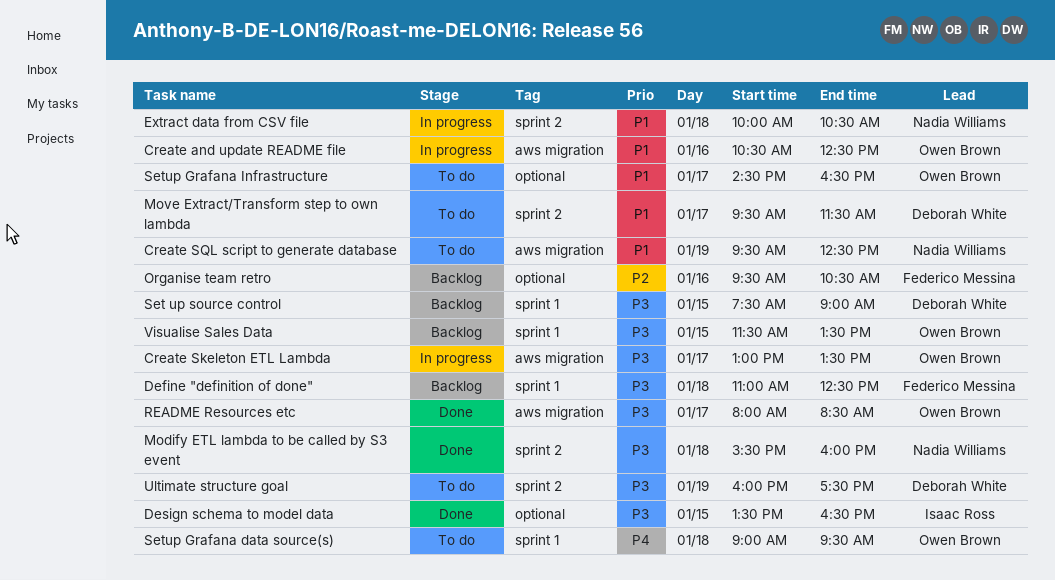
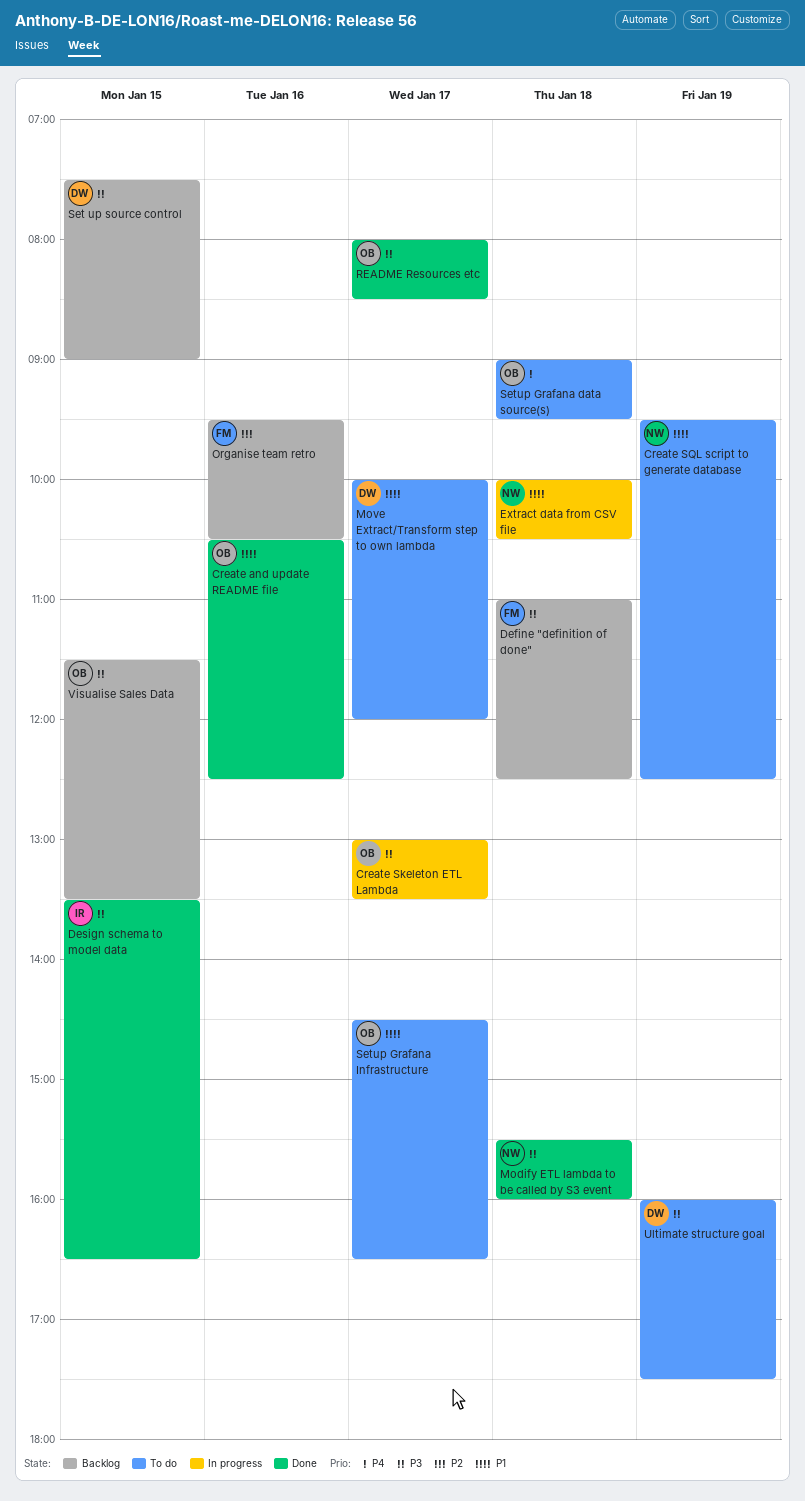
Create and update README file, status: In progress -> Done
Move Extract/Transform step to own lambda, begins: 09:30 -> 10:00
Move Extract/Transform step to own lambda, ends: 11:30 -> 12:00

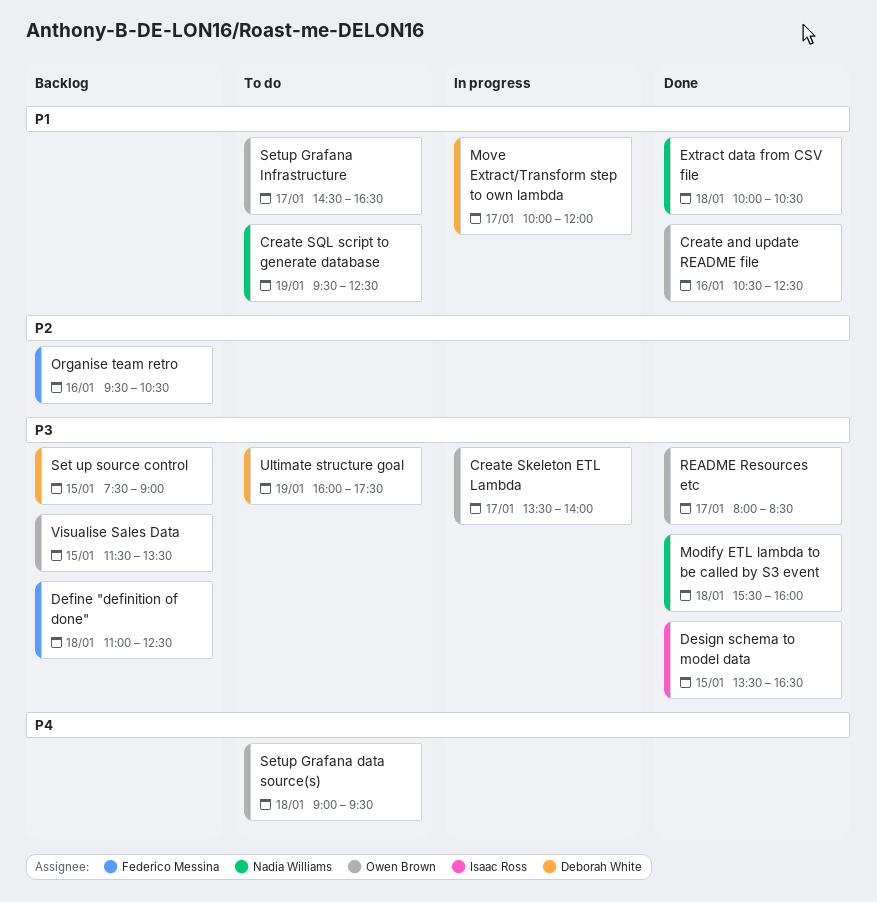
Create Skeleton ETL Lambda, begins: 13:00 -> 13:30
Create Skeleton ETL Lambda, ends: 13:30 -> 14:00
Extract data from CSV file, status: In progress -> Done
Move Extract/Transform step to own lambda, status: To do -> In progress

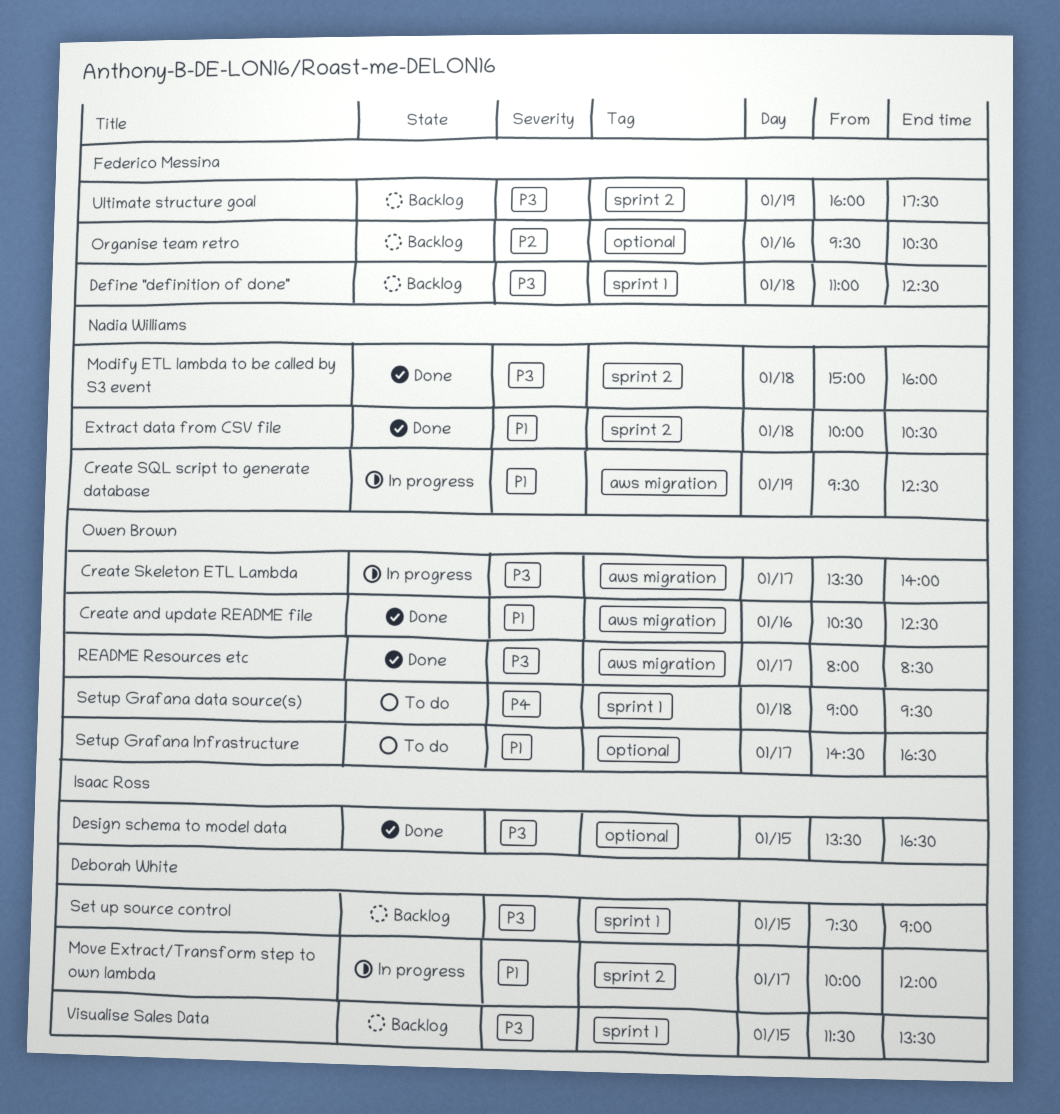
Create SQL script to generate database, status: To do -> In progress
Modify ETL lambda to be called by S3 event, begins: 15:30 -> 15:00
Ultimate structure goal, status: To do -> Backlog
Ultimate structure goal, owner: Deborah White -> Federico Messina
Visualise Sales Data, owner: Owen Brown -> Deborah White

